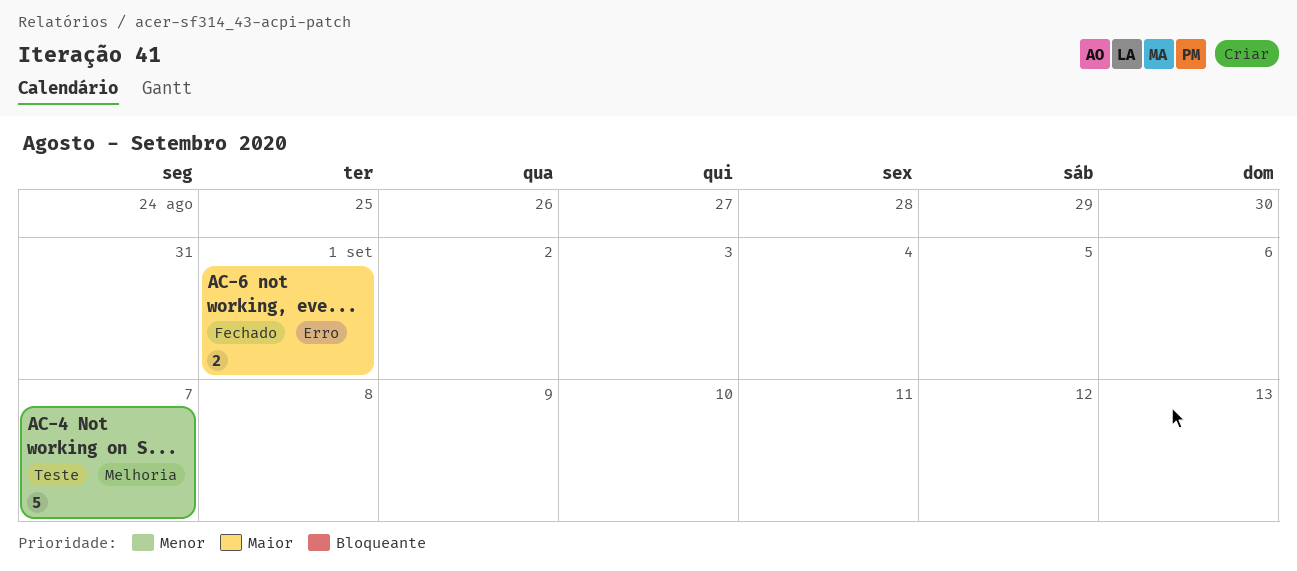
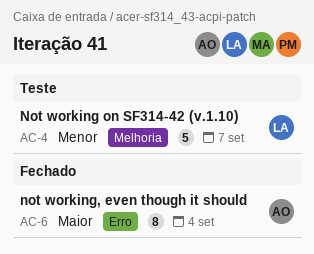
AC-6, estimate: 2 -> 8
AC-6, due: Sep 1 -> Sep 4

